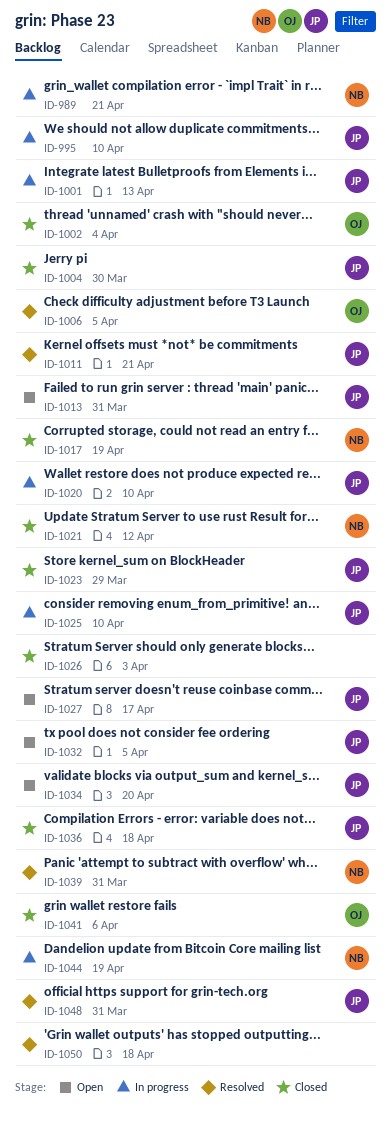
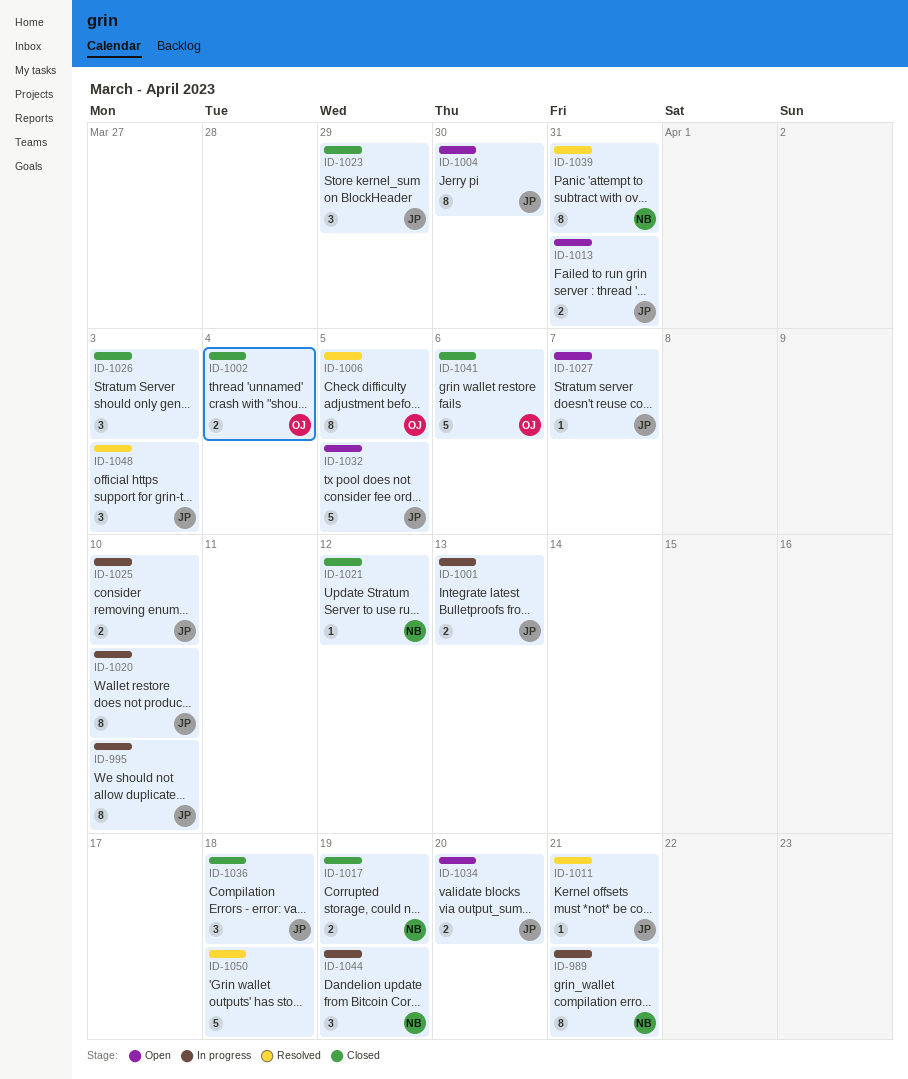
ID-1004, status: Closed -> Open
ID-1027, due: Apr 17 -> Apr 7
ID-1048, due: Mar 31 -> Apr 3

